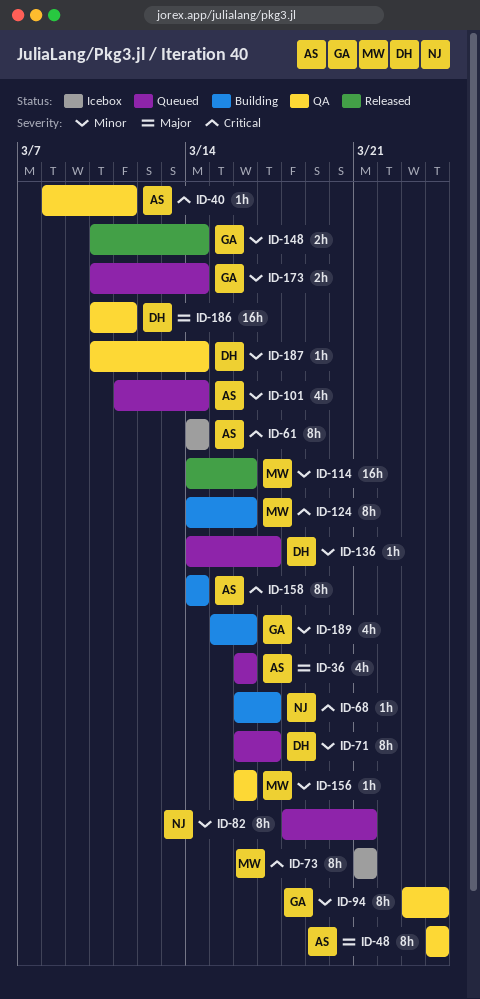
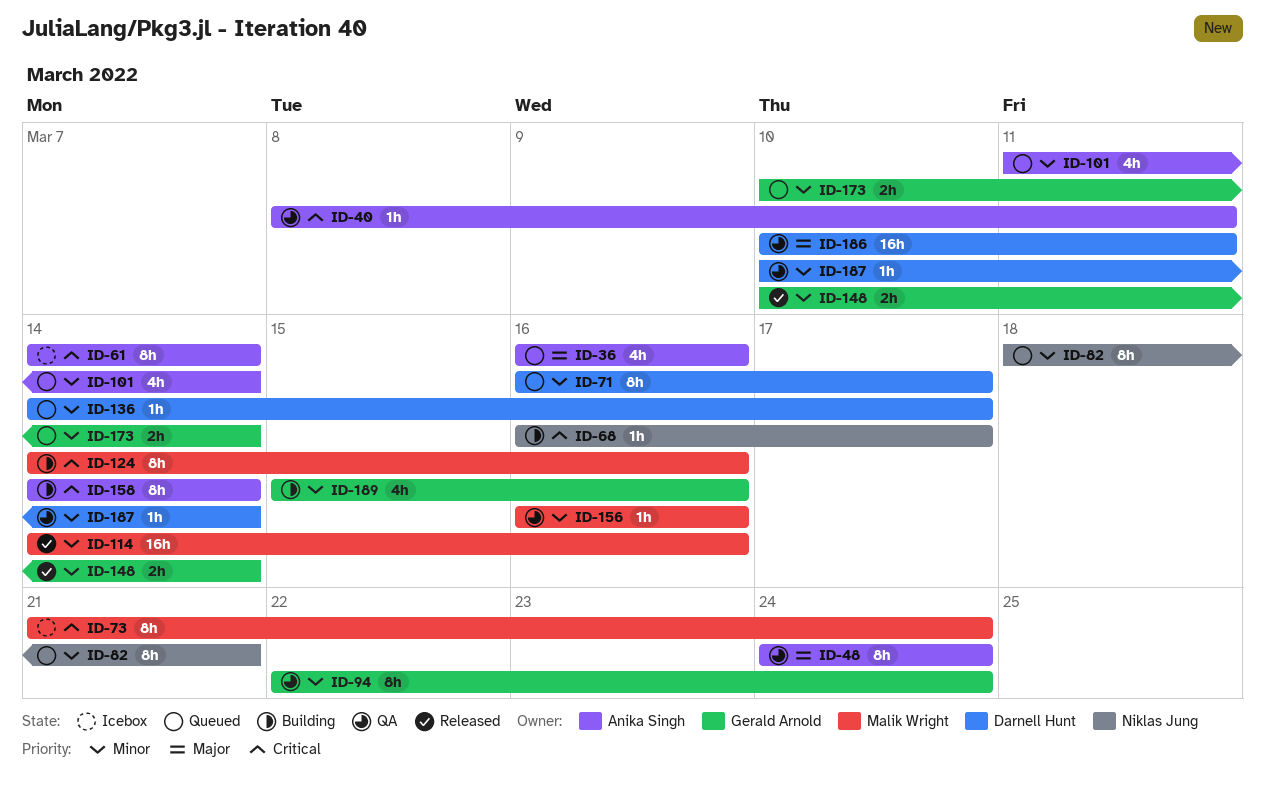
ID-73, due: Mar 21 -> Mar 24
ID-94, start: Mar 23 -> Mar 22

